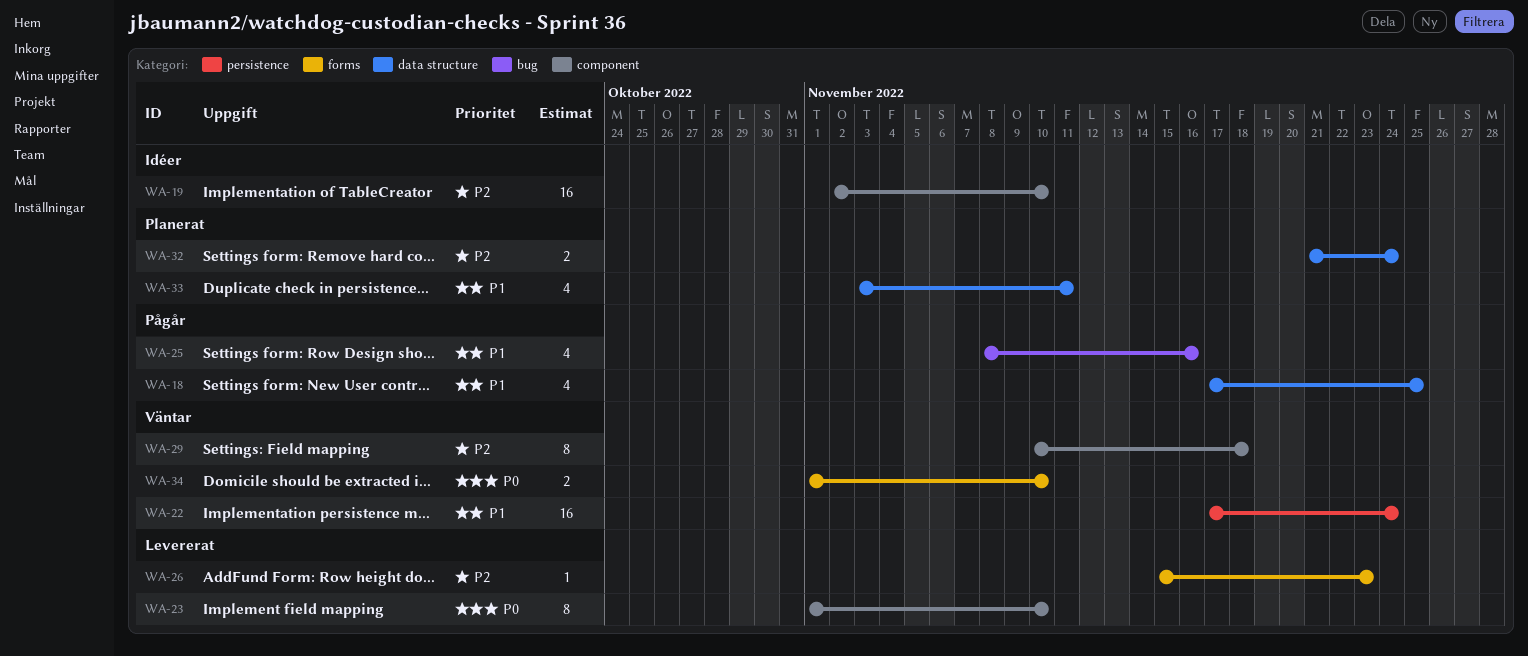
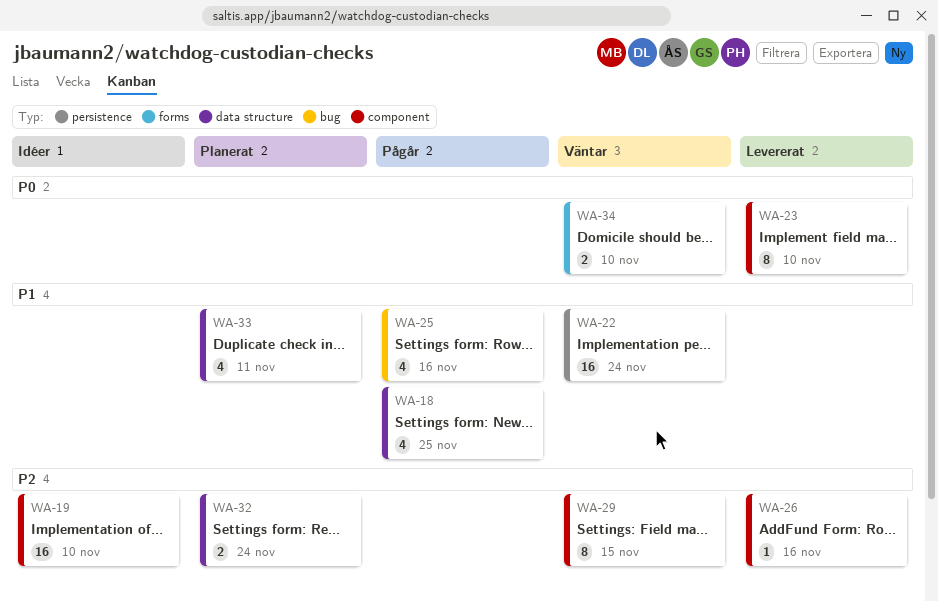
WA-26, label: forms -> component
WA-26, due: Nov 23 -> Nov 16
WA-29, due: Nov 18 -> Nov 15

